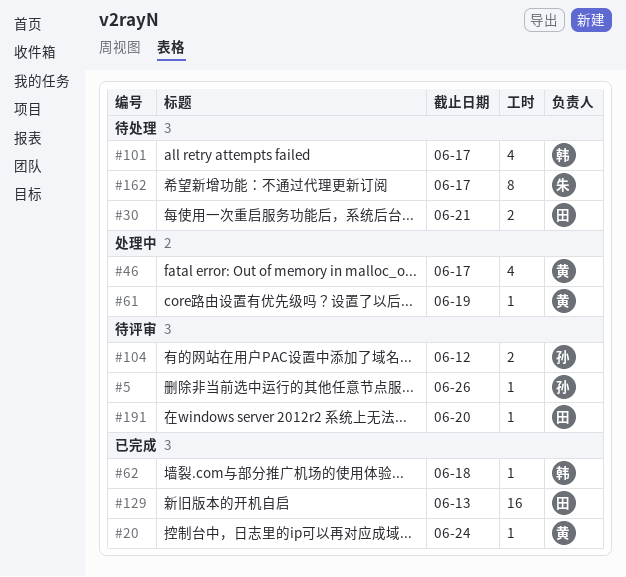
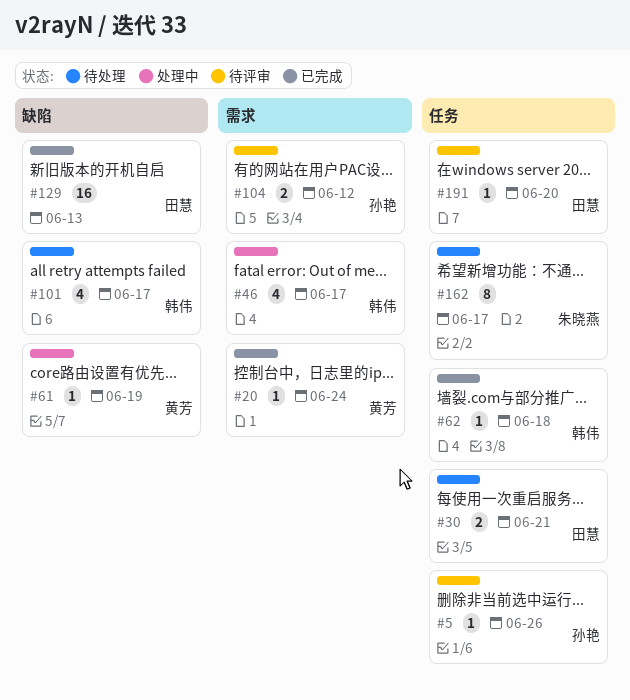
#46, owner: 黄芳 -> 韩伟

